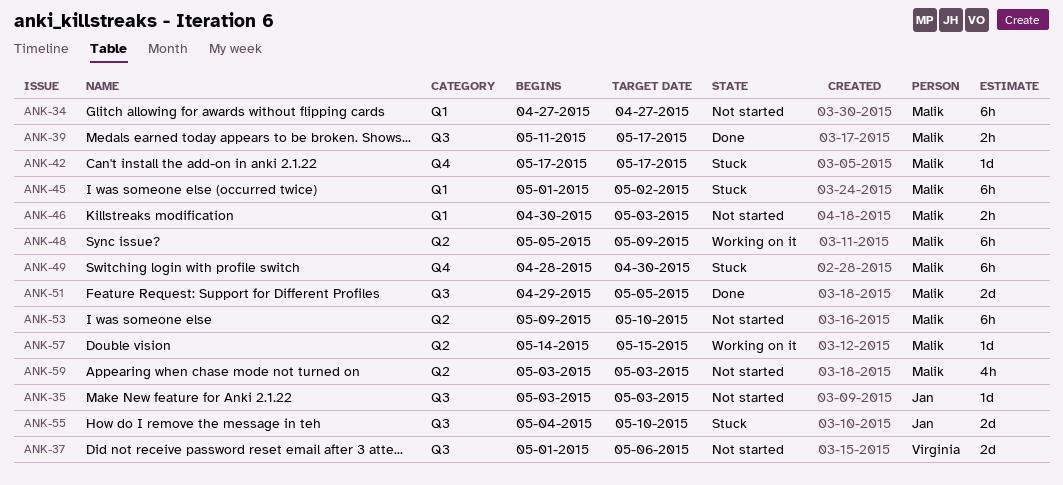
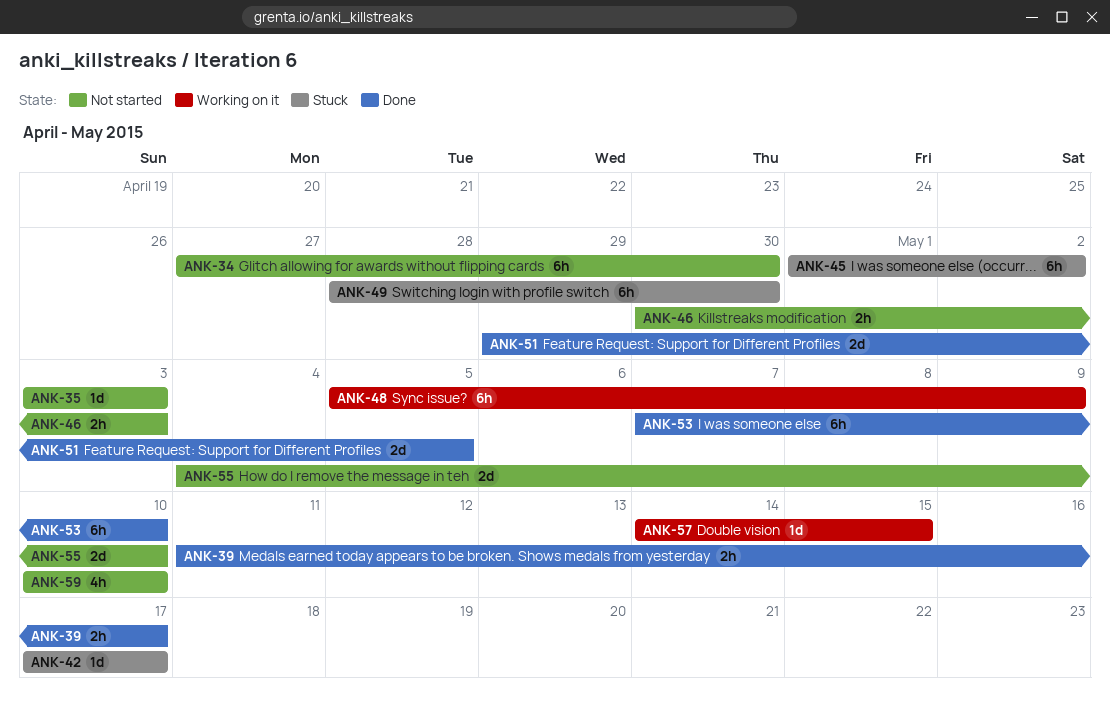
ANK-34, due: Apr 27 -> Apr 30
ANK-37: present -> none
ANK-53, status: Not started -> Done
ANK-53, start: May 9 -> May 7
ANK-55, status: Stuck -> Not started
ANK-59, start: May 3 -> May 10
ANK-59, due: May 3 -> May 10

